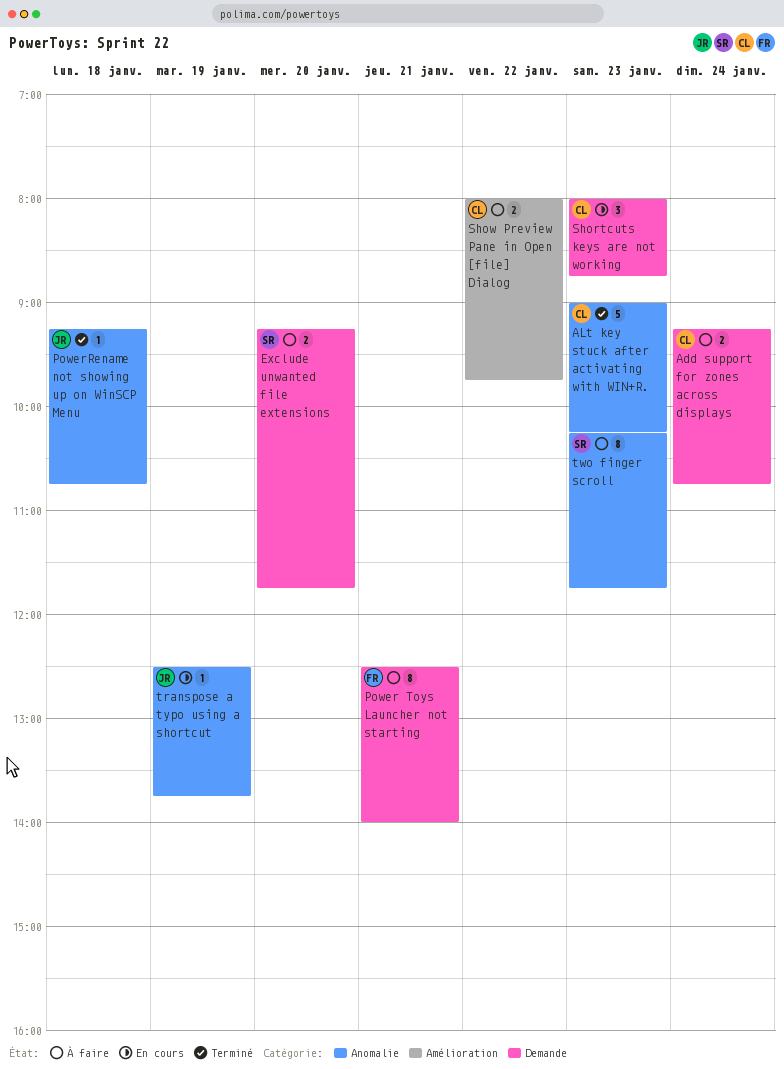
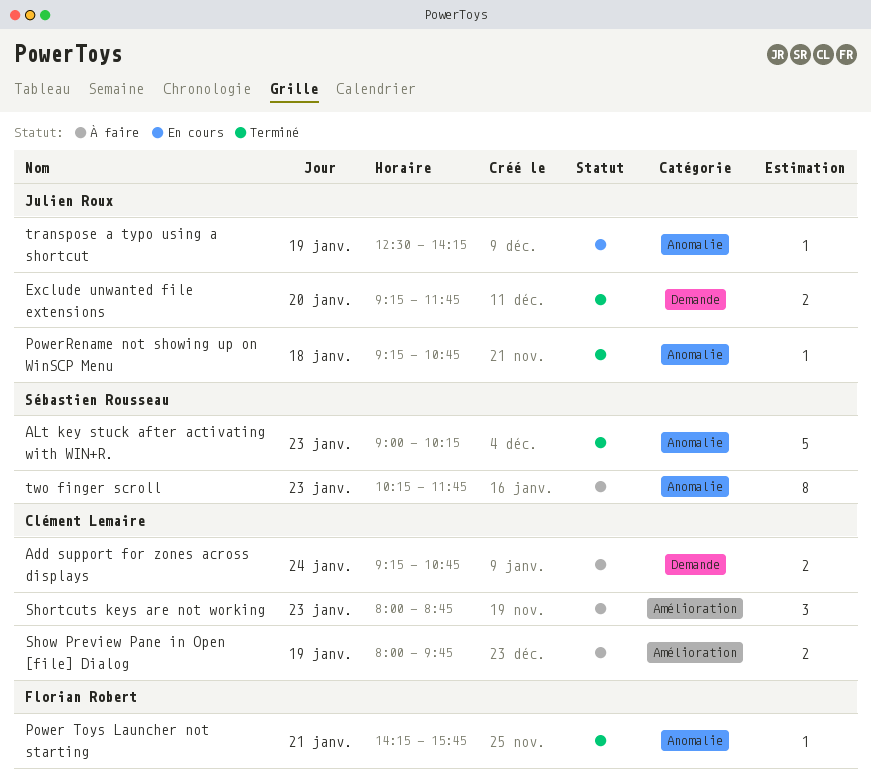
ALt key stuck after activating with WIN+R., owner: Clément Lemaire -> Sébastien Rousseau
Exclude unwanted file extensions, status: À faire -> Terminé
Exclude unwanted file extensions, owner: Sébastien Rousseau -> Julien Roux
Power Toys Launcher not starting, status: À faire -> Terminé
Power Toys Launcher not starting, label: Demande -> Anomalie
Power Toys Launcher not starting, estimate: 8 -> 1
Power Toys Launcher not starting, begins: 12:30 -> 14:15
Power Toys Launcher not starting, ends: 14:00 -> 15:45
Shortcuts keys are not working, status: En cours -> À faire
Shortcuts keys are not working, label: Demande -> Amélioration
Show Preview Pane in Open [file] Dialog, day: Jan 22 -> Jan 19
transpose a typo using a shortcut, ends: 13:45 -> 14:15

